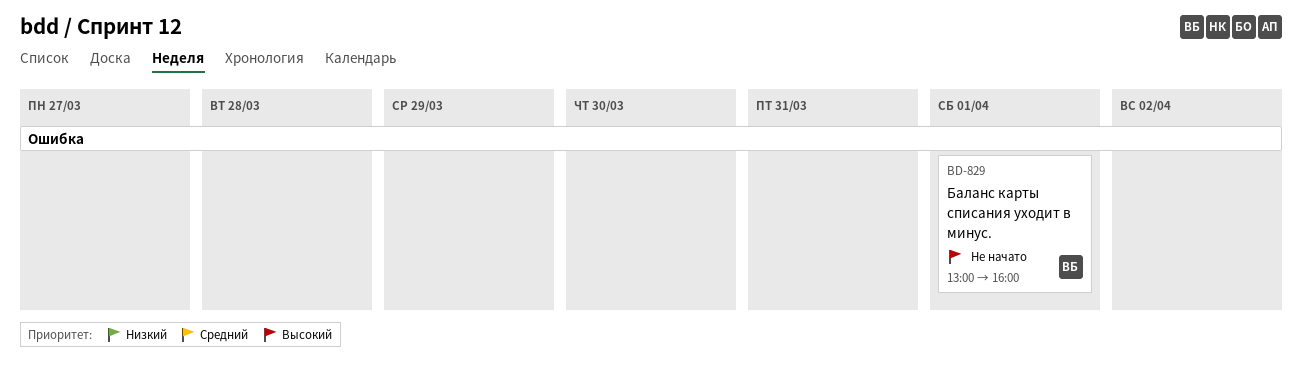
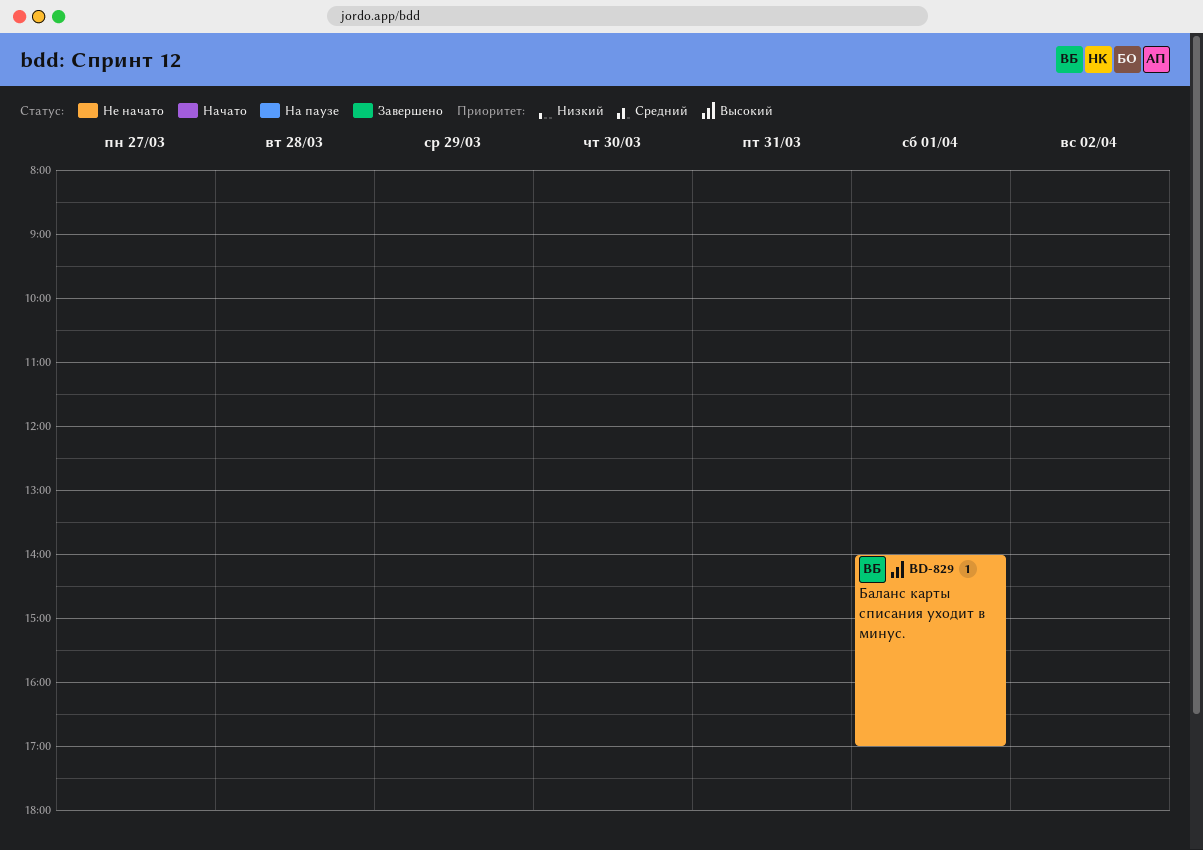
BD-829, begins: 13:00 -> 14:00
BD-829, ends: 16:00 -> 17:00

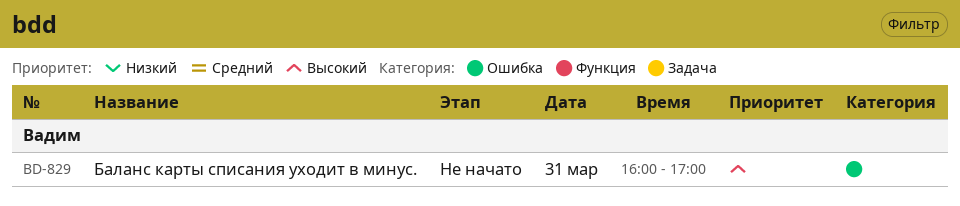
BD-829, day: Apr 1 -> Mar 31
BD-829, begins: 14:00 -> 16:00

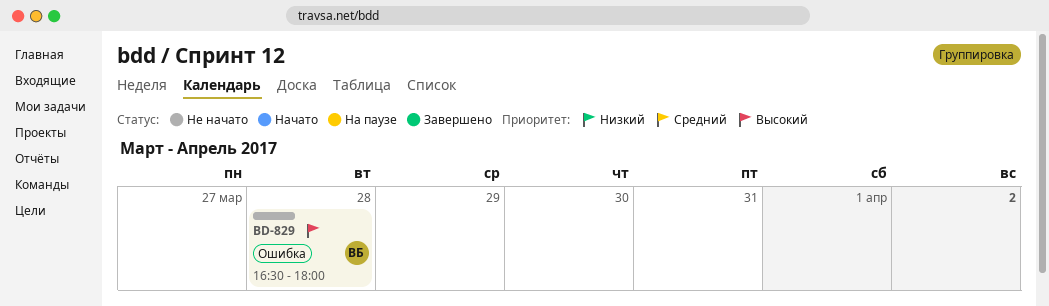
BD-829, day: Mar 31 -> Mar 28
BD-829, begins: 16:00 -> 16:30
BD-829, ends: 17:00 -> 18:00

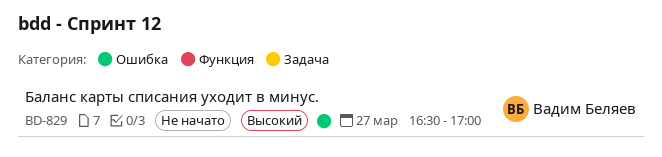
BD-829, day: Mar 28 -> Mar 27
BD-829, ends: 18:00 -> 17:00

